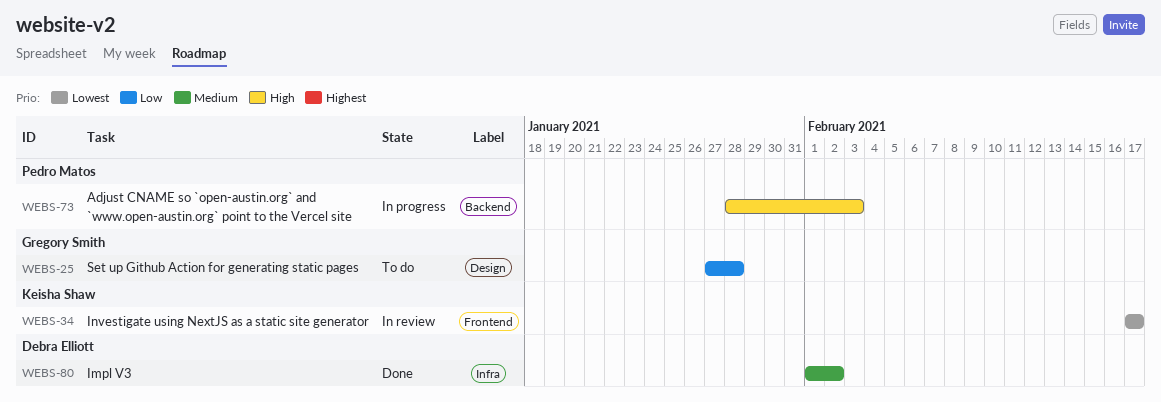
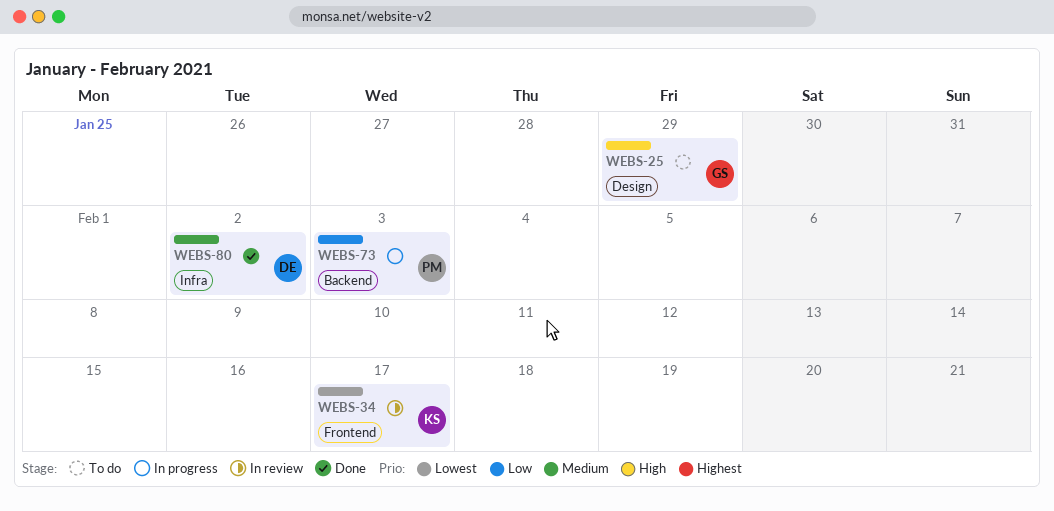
WEBS-25, priority: Low -> High
WEBS-25, due: Jan 28 -> Jan 29
WEBS-73, priority: High -> Low

